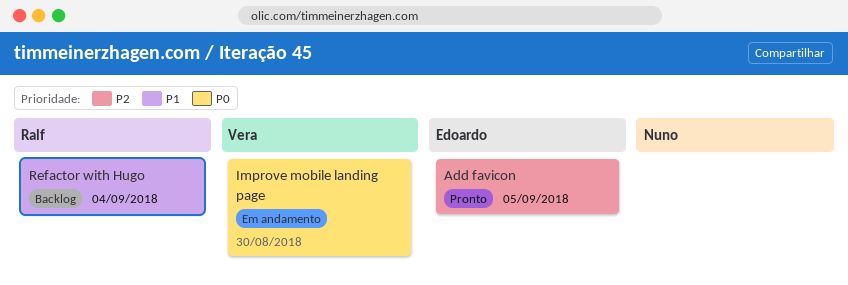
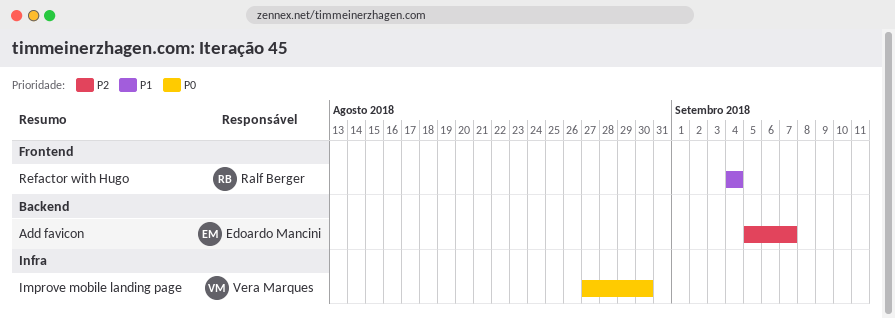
Add favicon, due: Sep 5 -> Sep 7

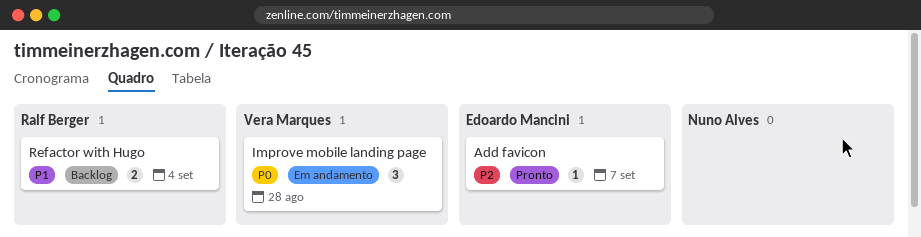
Improve mobile landing page, due: Aug 30 -> Aug 28

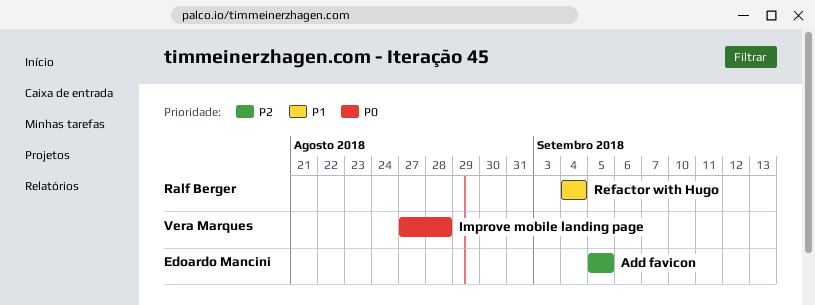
Add favicon, due: Sep 7 -> Sep 5

